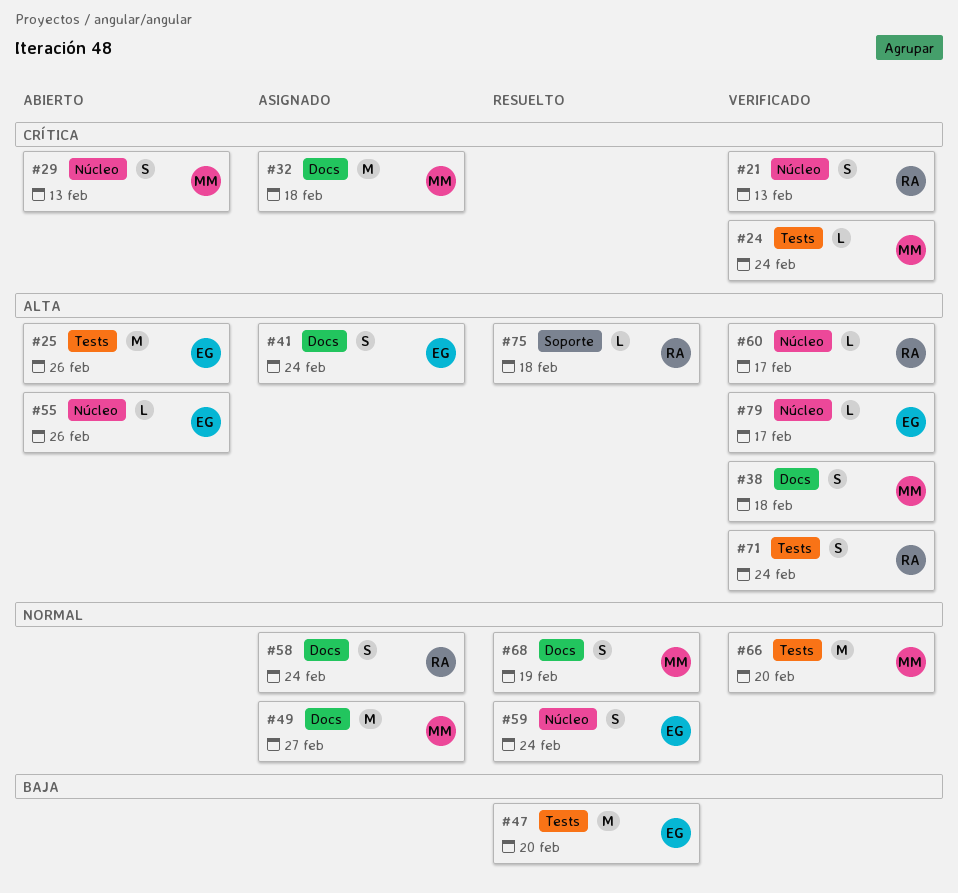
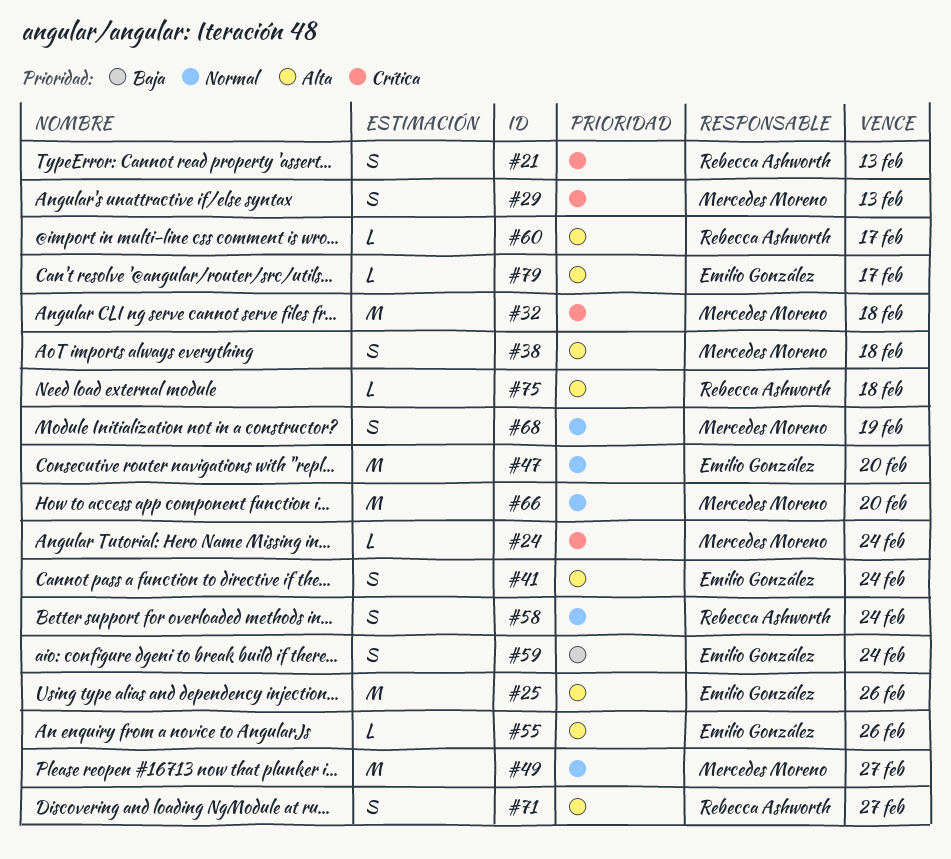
#47, priority: Baja -> Normal
#59, priority: Normal -> Baja
#71, due: Feb 24 -> Feb 27

